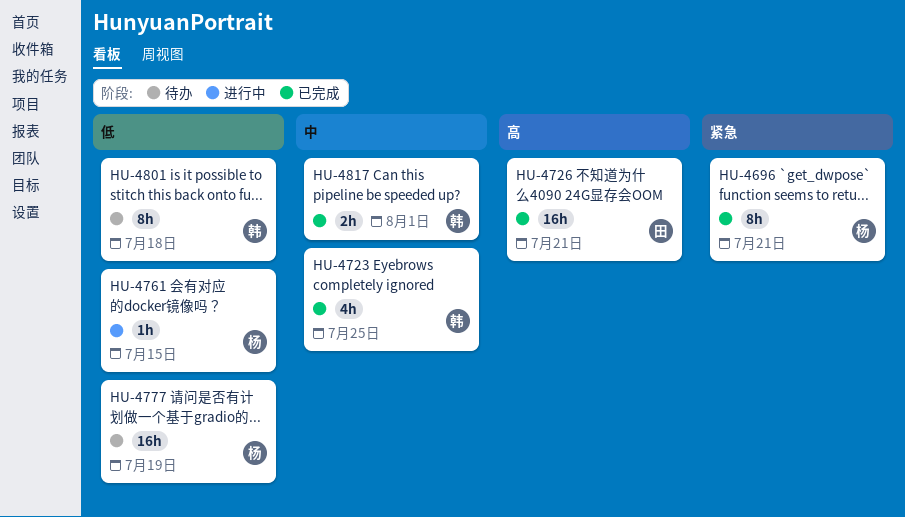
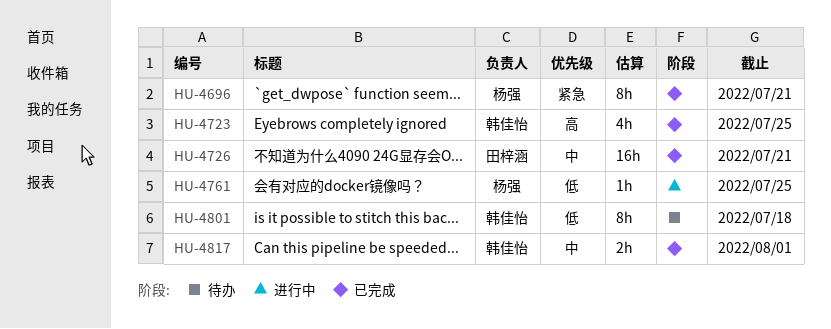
HU-4723, priority: 中 -> 高
HU-4726, priority: 高 -> 中
HU-4761, due: Jul 15 -> Jul 25
HU-4777: present -> none

